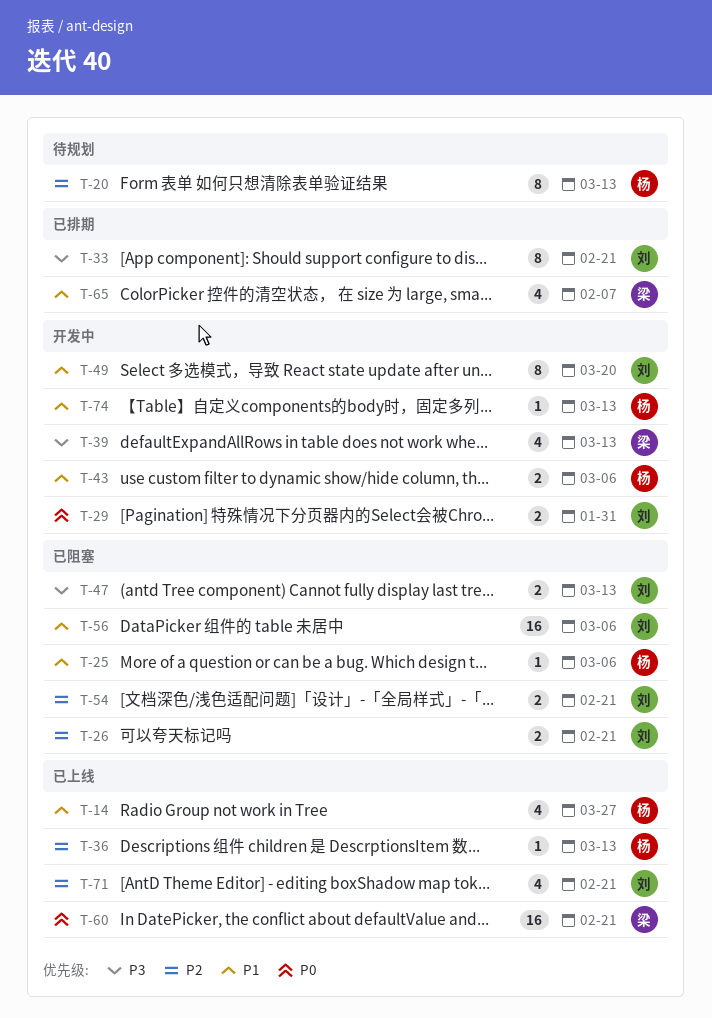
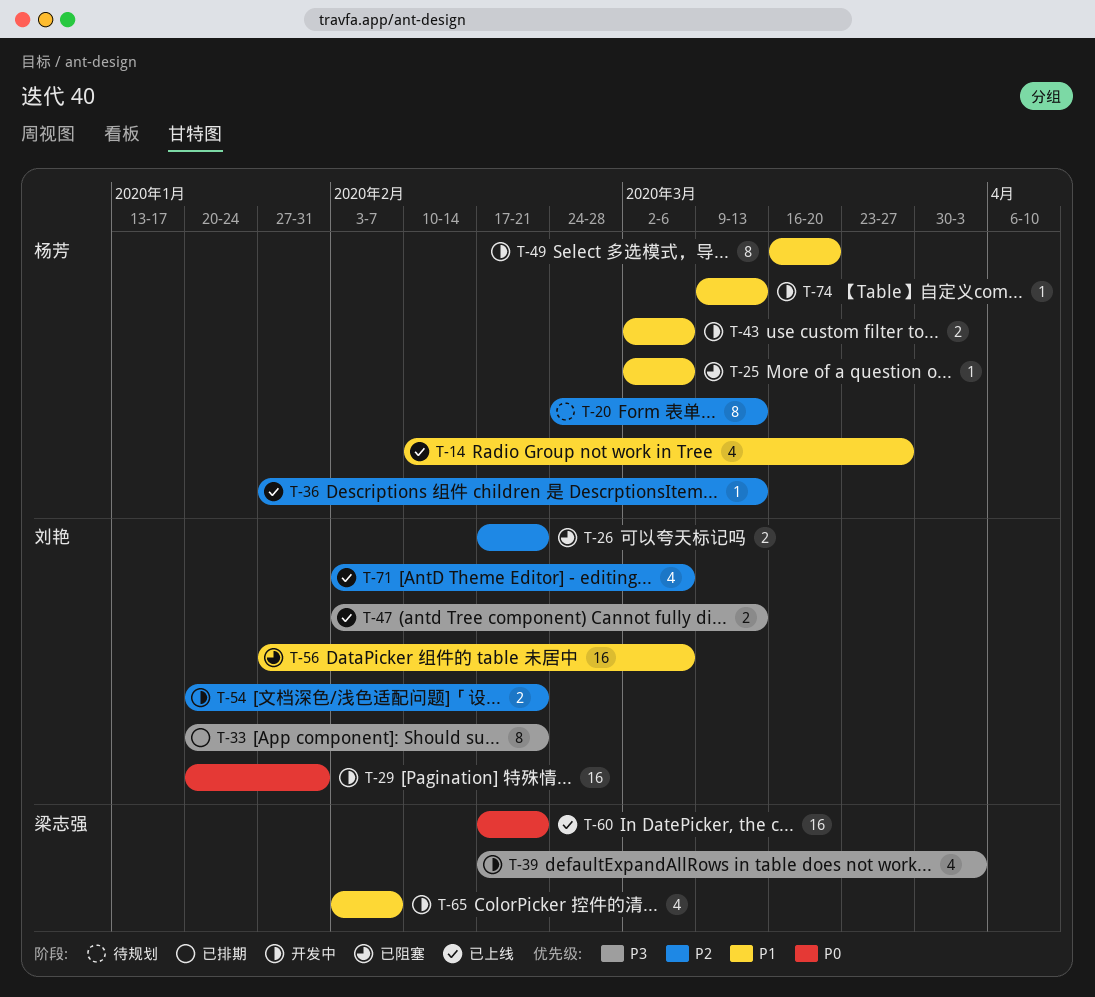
T-29, estimate: 2 -> 16
T-39, due: Mar 13 -> Apr 3
T-47, status: 已阻塞 -> 已上线
T-49, owner: 刘艳 -> 杨芳
T-54, status: 已阻塞 -> 开发中
T-65, status: 已排期 -> 开发中
T-71, due: Feb 21 -> Mar 6

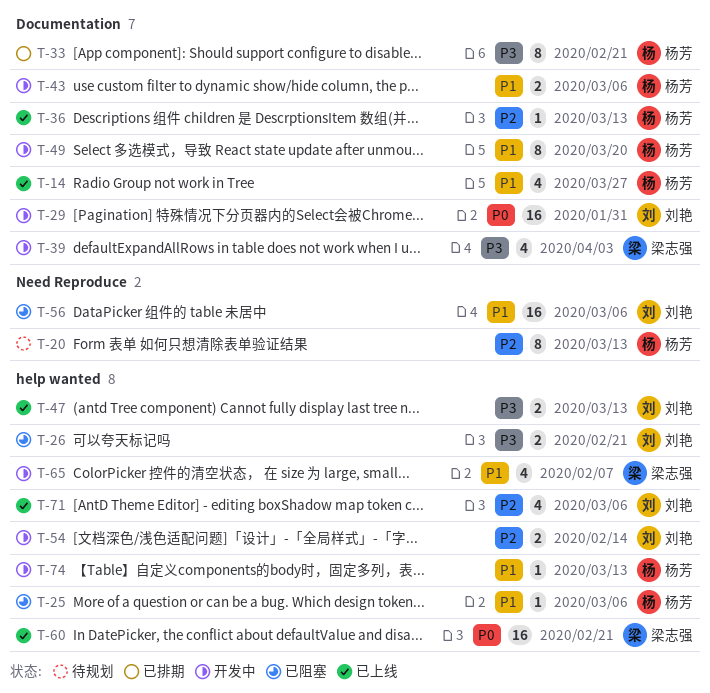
T-26, priority: P2 -> P3
T-33, owner: 刘艳 -> 杨芳
T-54, due: Feb 21 -> Feb 14

